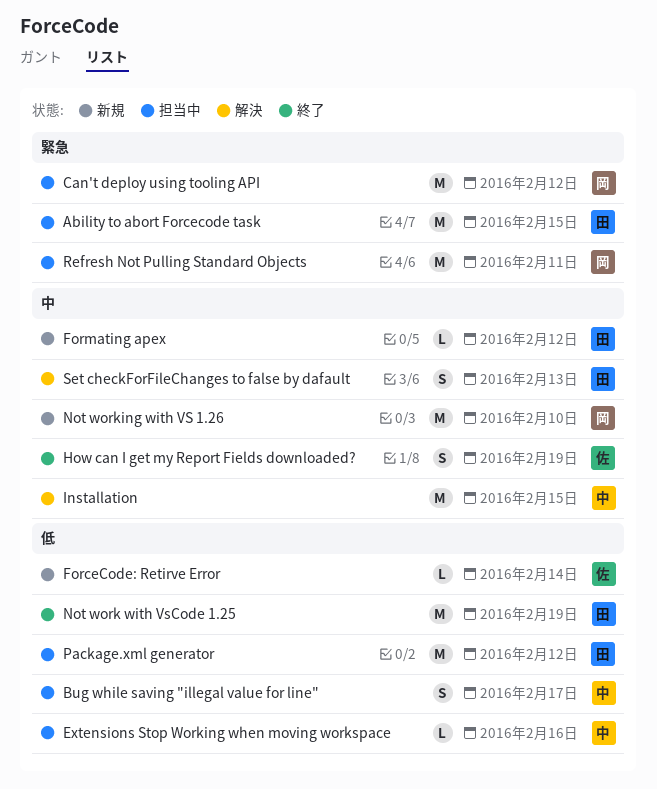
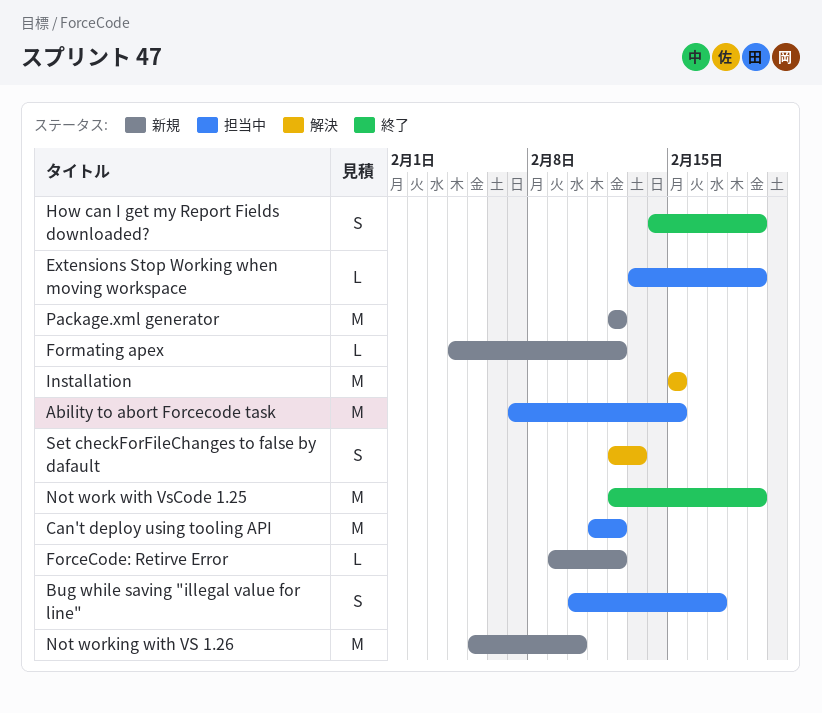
Extensions Stop Working when moving workspace, due: Feb 16 -> Feb 19
ForceCode: Retirve Error, due: Feb 14 -> Feb 12
Package.xml generator, status: 担当中 -> 新規
Refresh Not Pulling Standard Objects: present -> none

